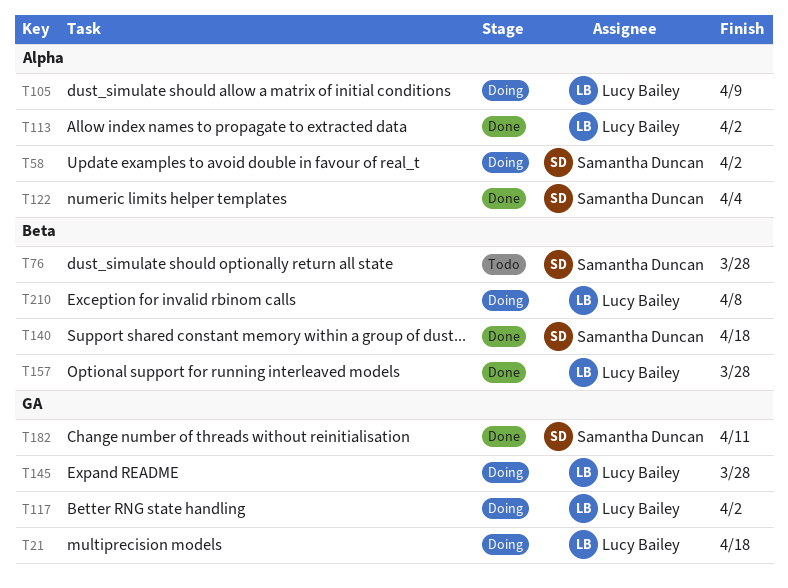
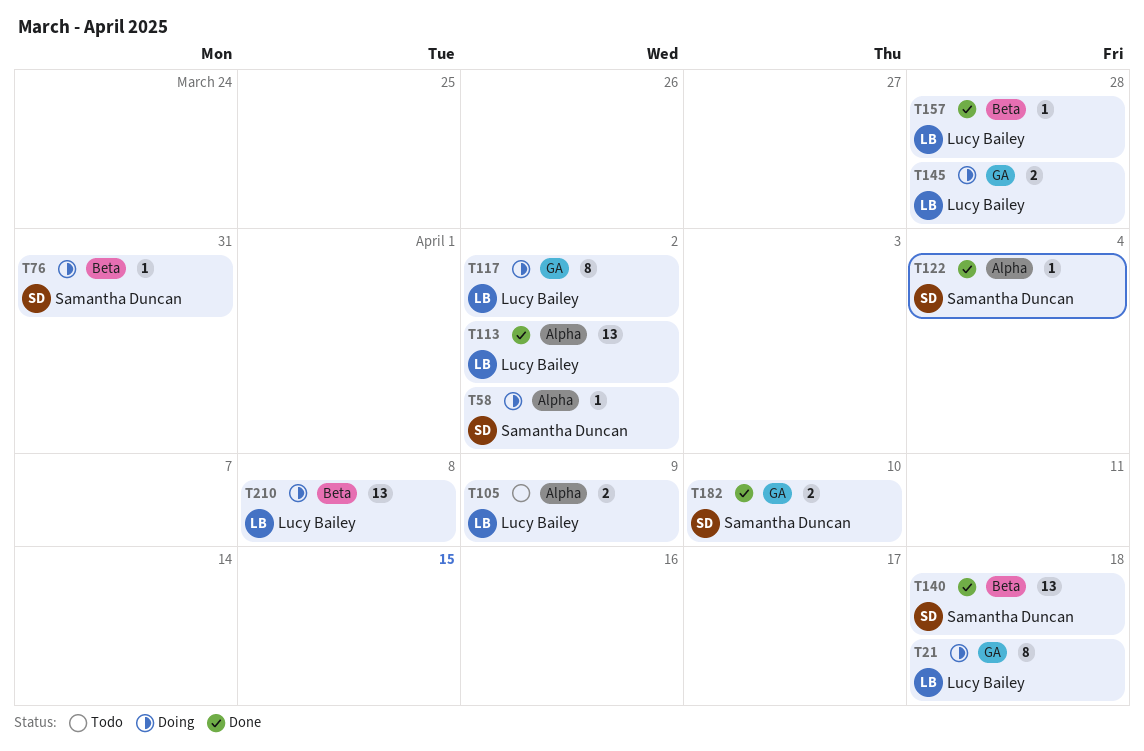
T76, status: Todo -> Doing
T76, due: Mar 28 -> Mar 31
T105, status: Doing -> Todo
T182, due: Apr 11 -> Apr 10

